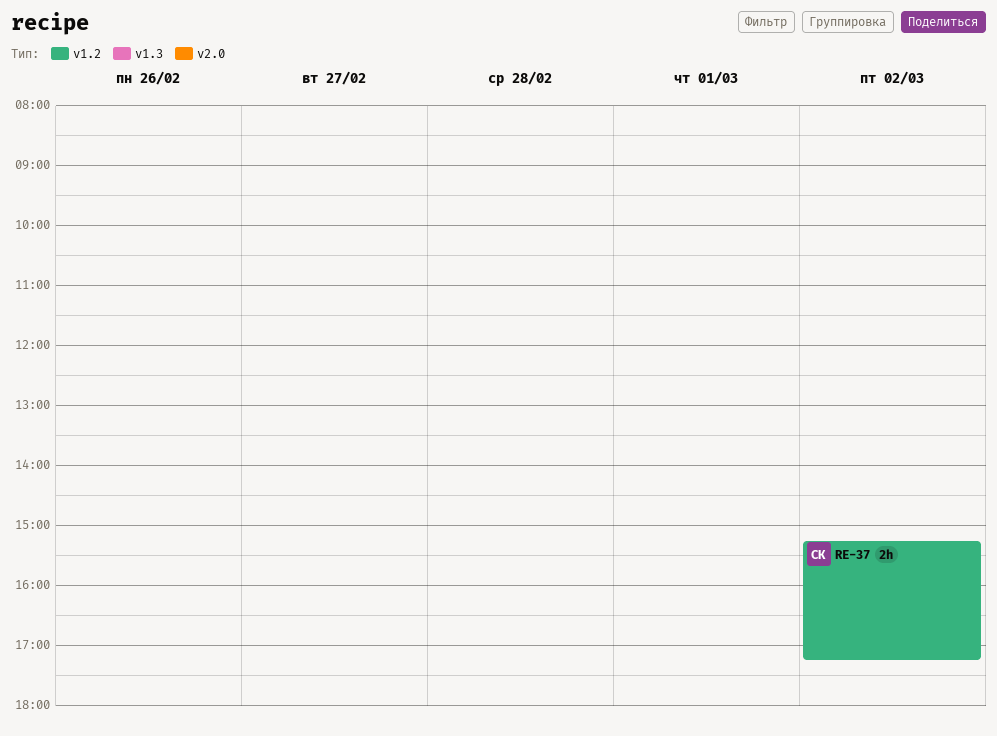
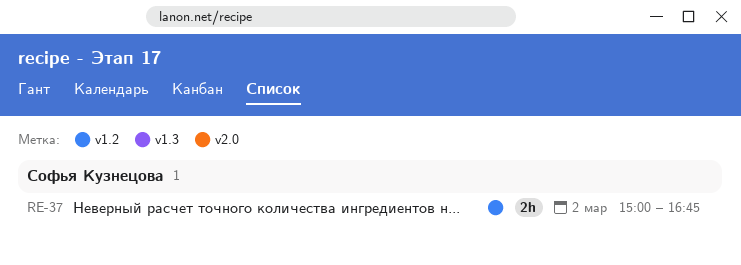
RE-37, begins: 15:15 -> 15:00
RE-37, ends: 17:15 -> 16:45

